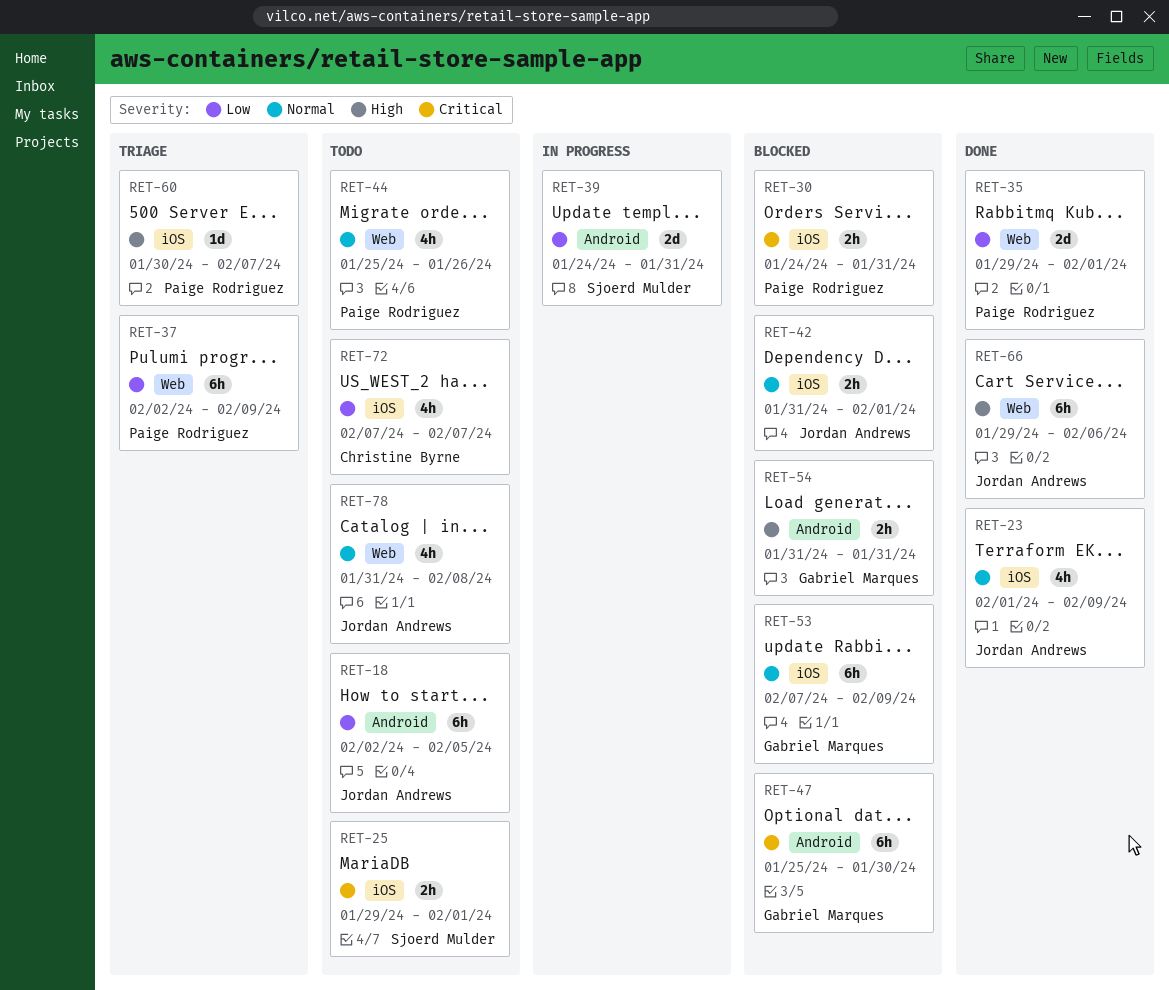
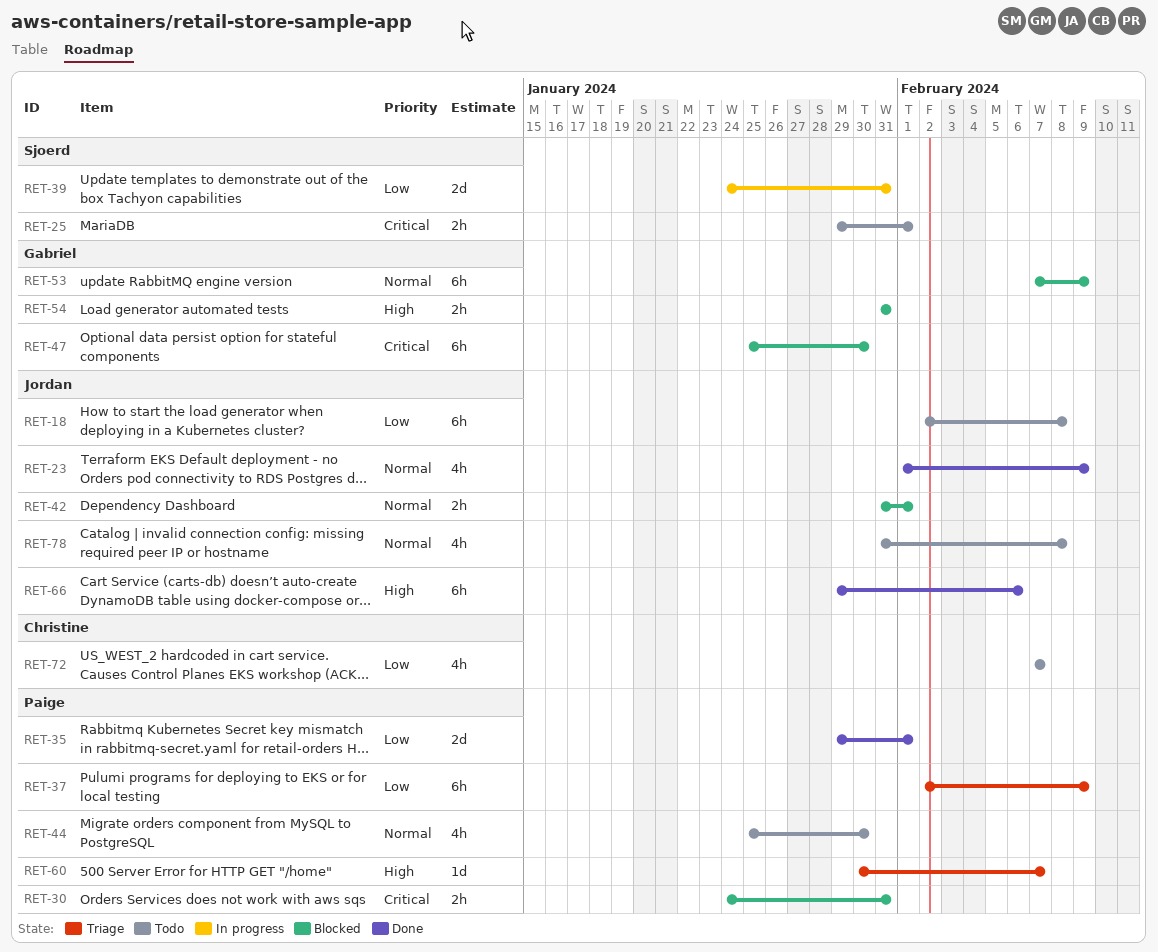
RET-18, due: Feb 5 -> Feb 8
RET-44, due: Jan 26 -> Jan 30

